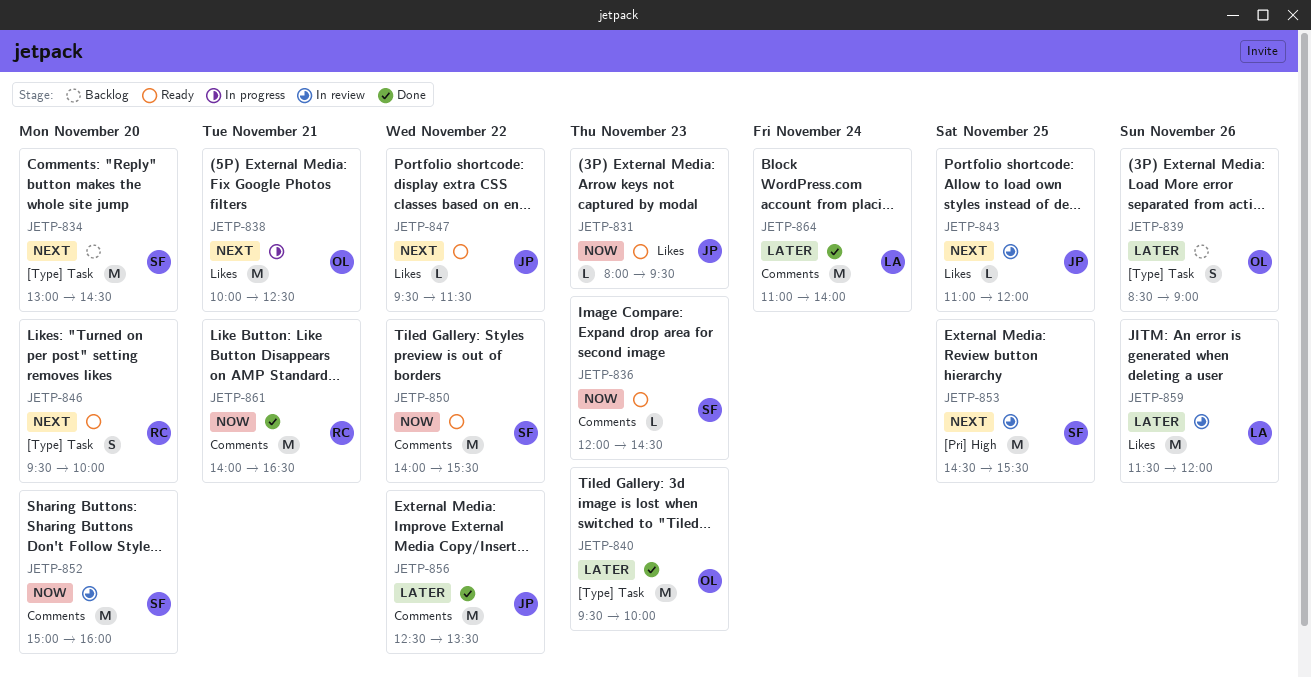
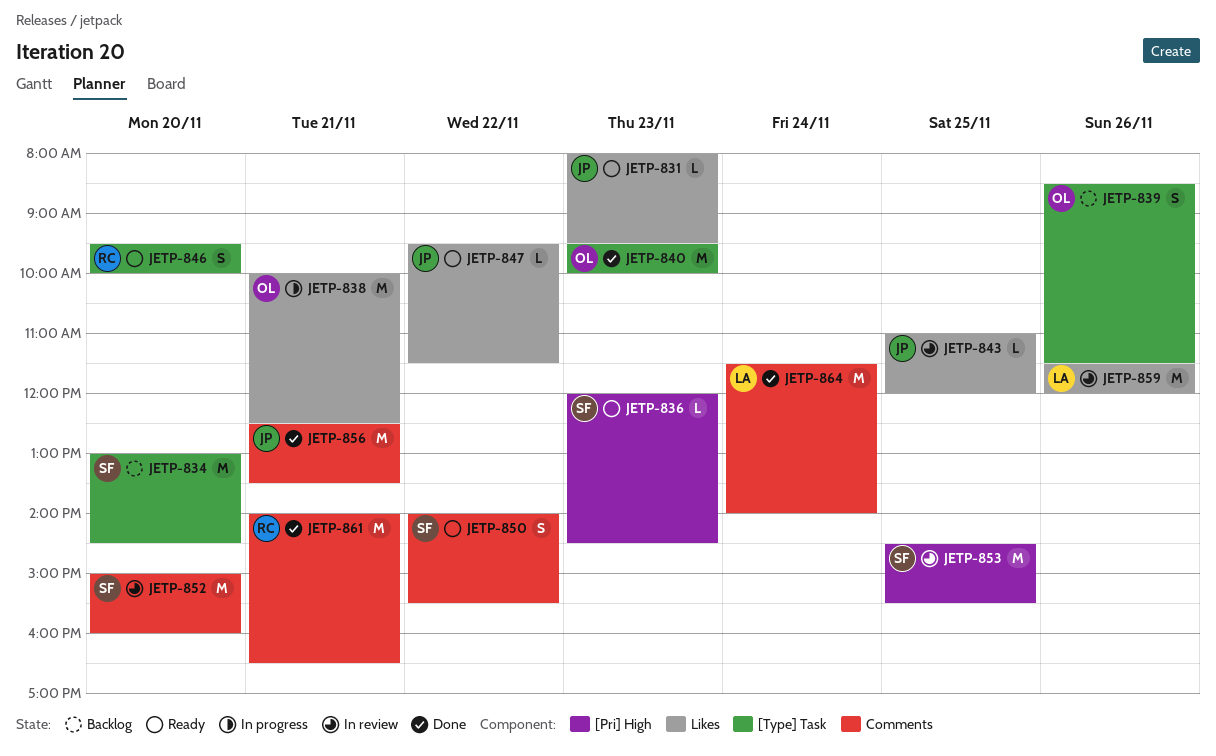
JETP-836, label: Comments -> [Pri] High
JETP-839, ends: 09:00 -> 11:30
JETP-850, estimate: M -> S
JETP-856, day: Nov 22 -> Nov 21
JETP-864, begins: 11:00 -> 11:30

